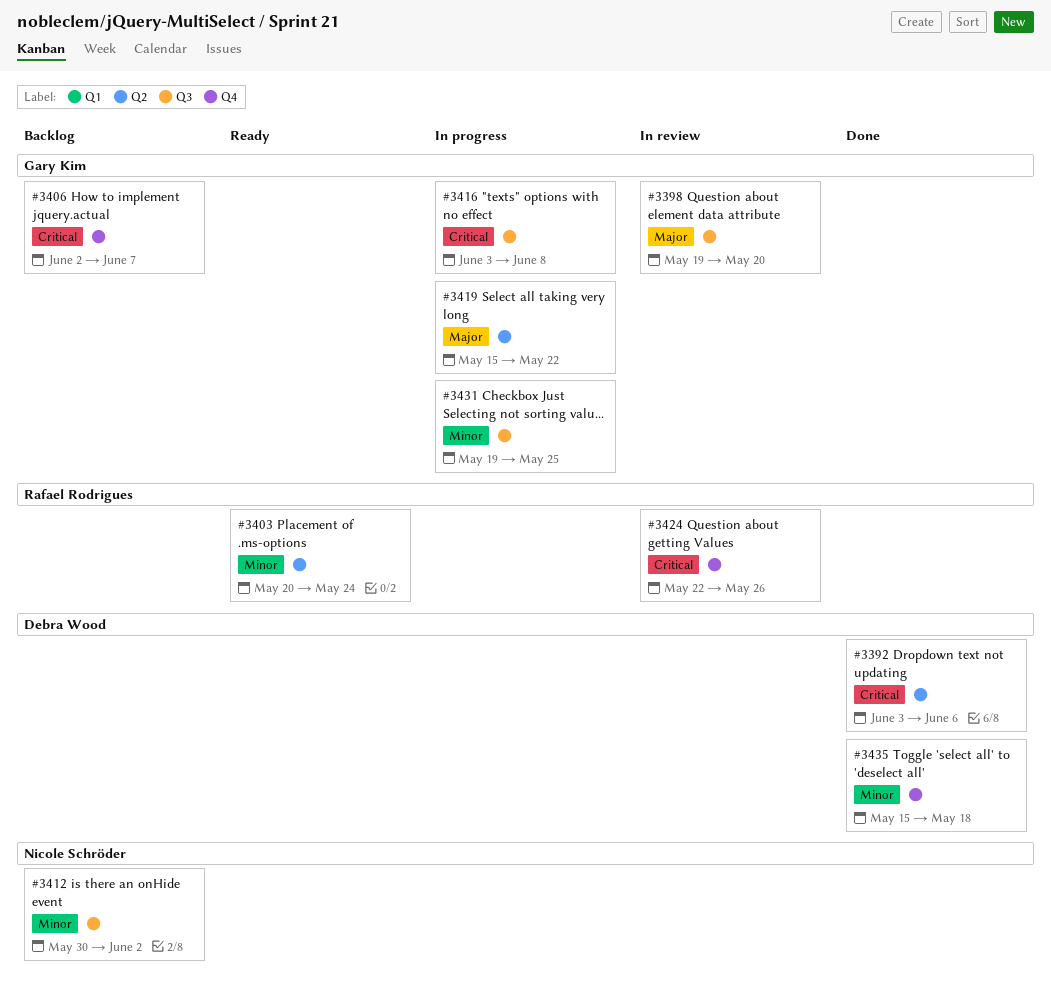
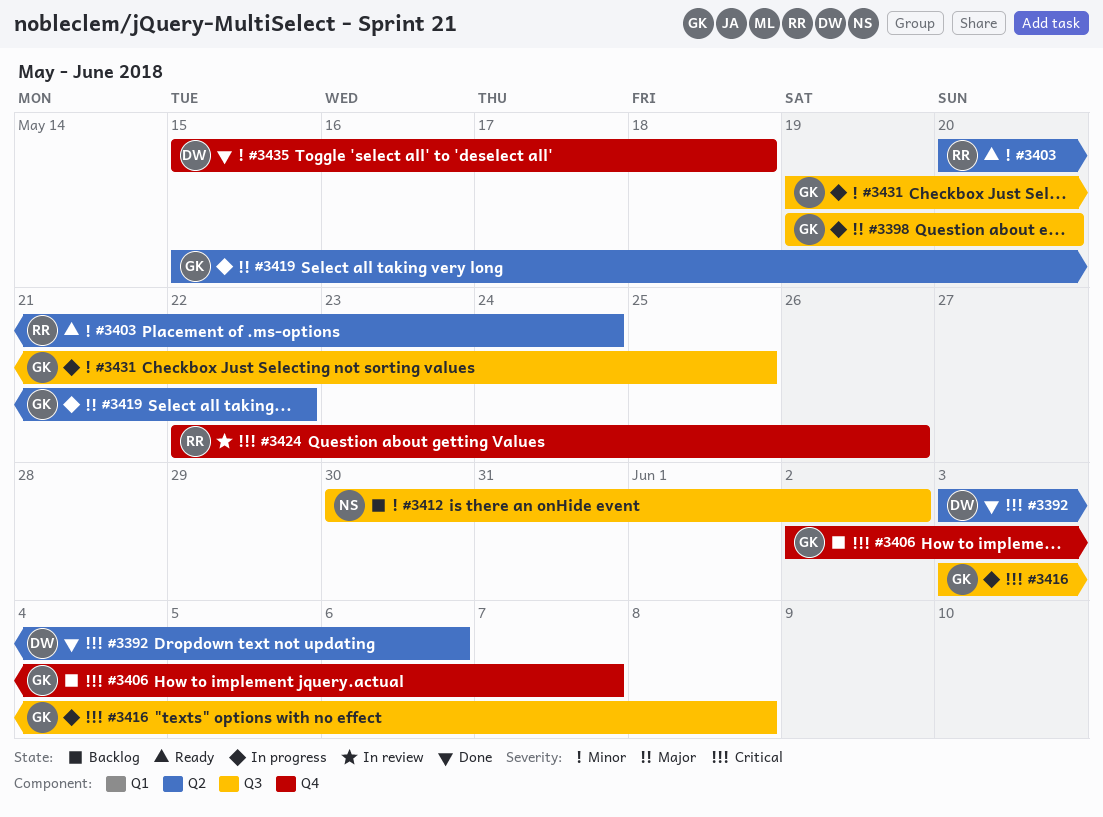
#3398, status: In review -> In progress

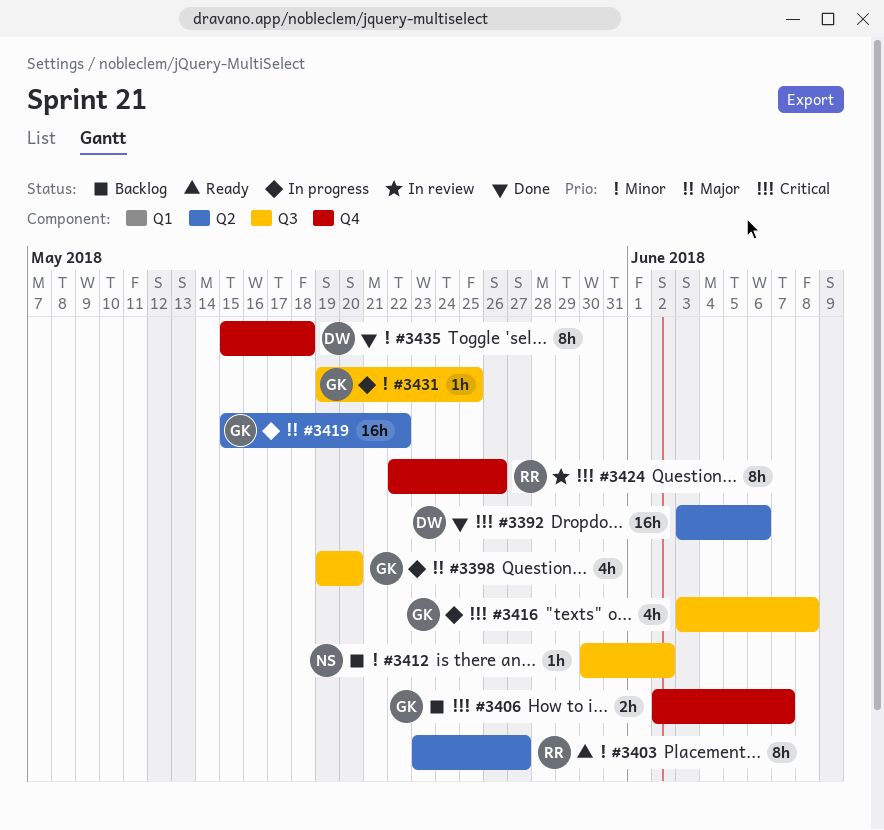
#3403, start: May 20 -> May 23
#3403, due: May 24 -> May 27

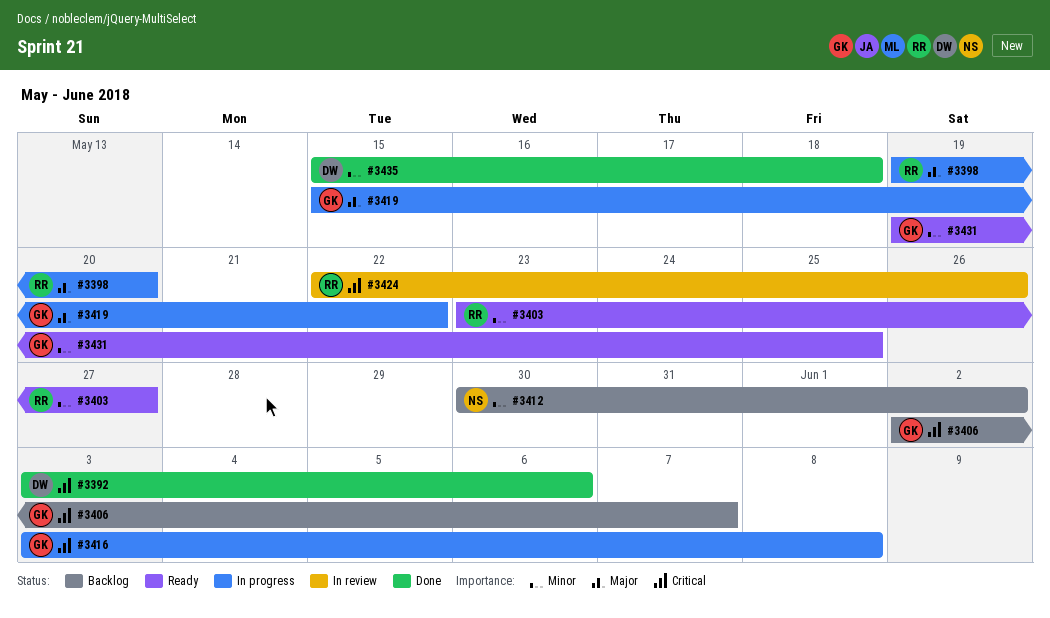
#3398, owner: GK -> RR
#3431, status: In progress -> Ready

